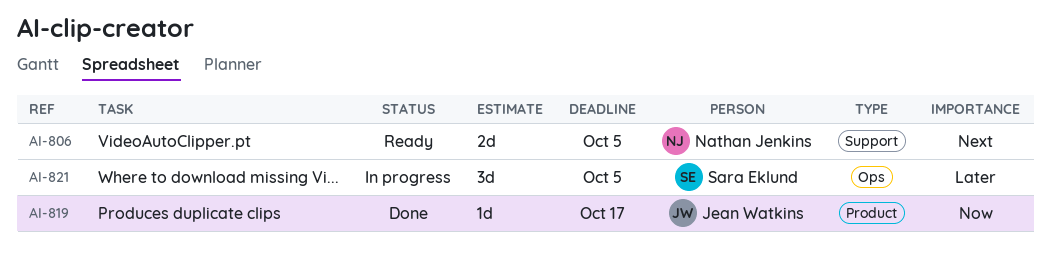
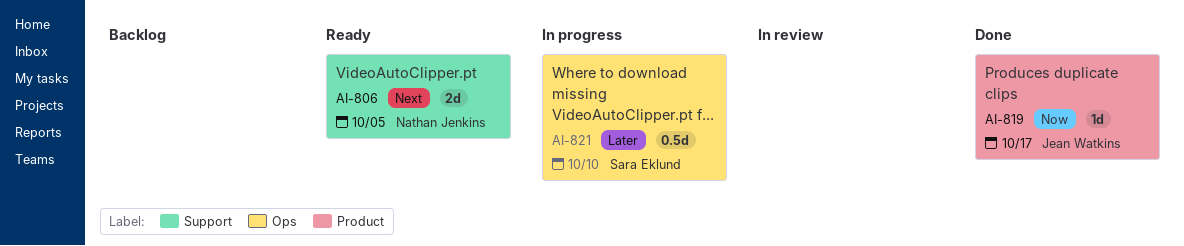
AI-821, estimate: 3d -> 0.5d
AI-821, due: Oct 5 -> Oct 10

